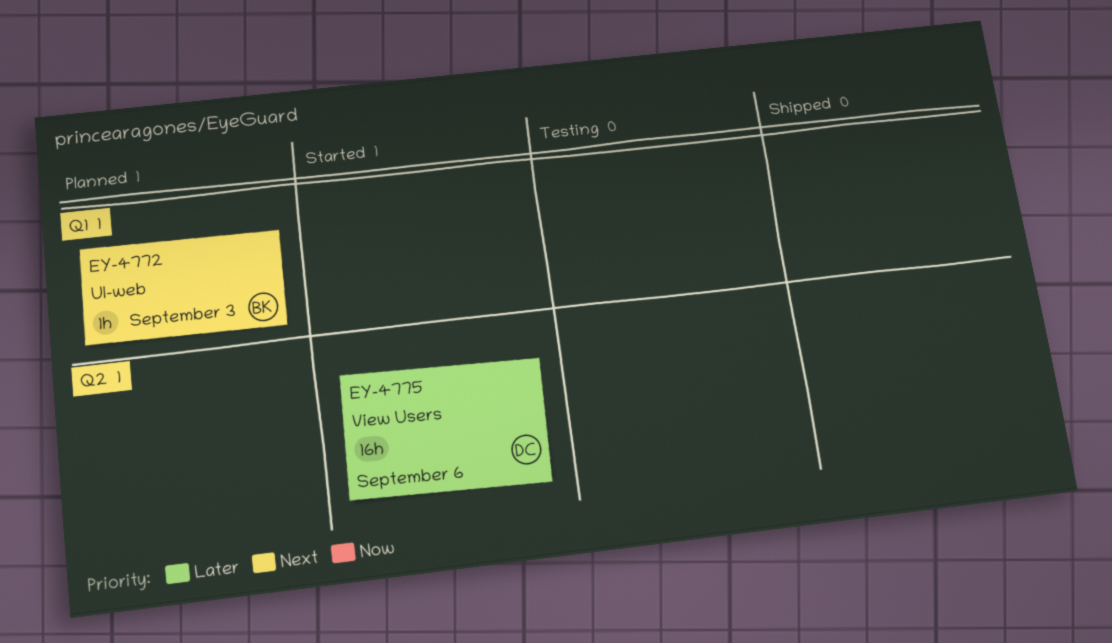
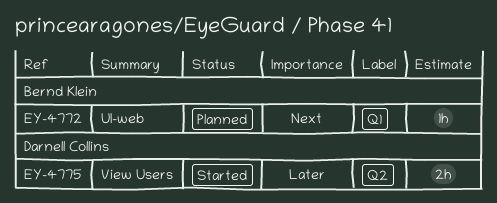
EY-4775, estimate: 16h -> 2h

